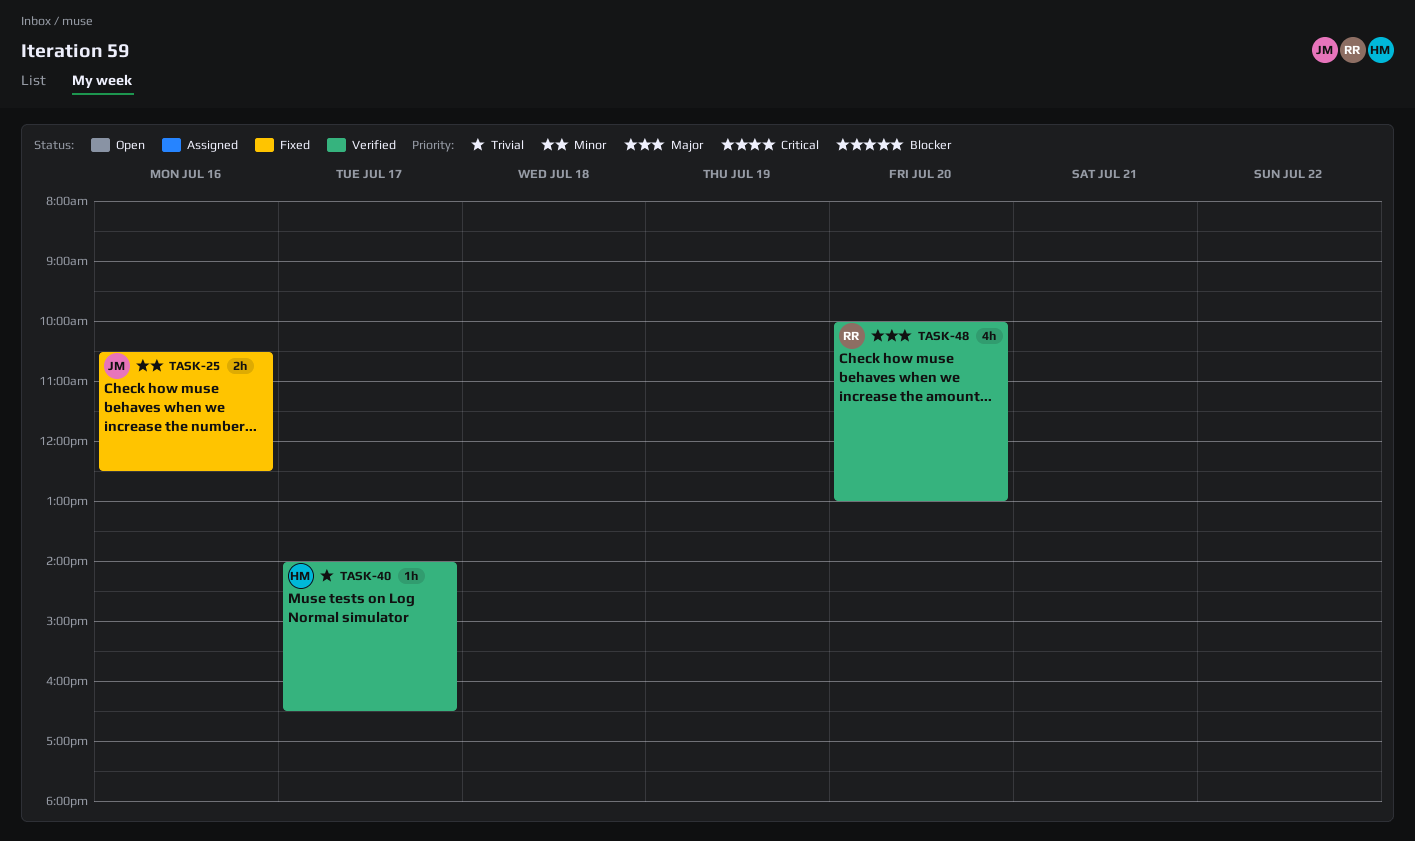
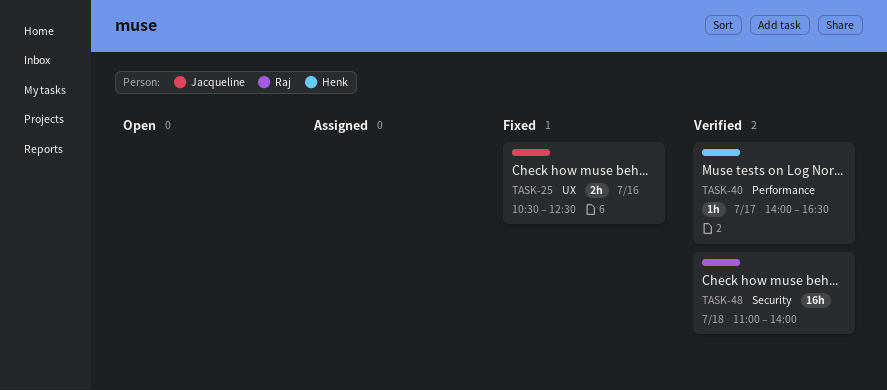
TASK-48, estimate: 4h -> 16h
TASK-48, day: Jul 20 -> Jul 18
TASK-48, begins: 10:00 -> 11:00
TASK-48, ends: 13:00 -> 14:00

